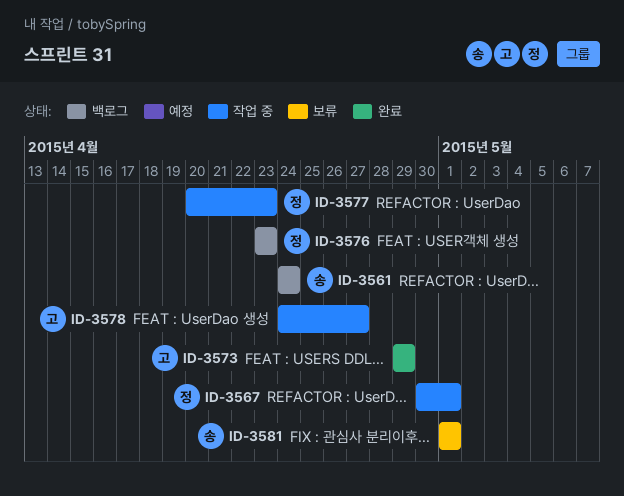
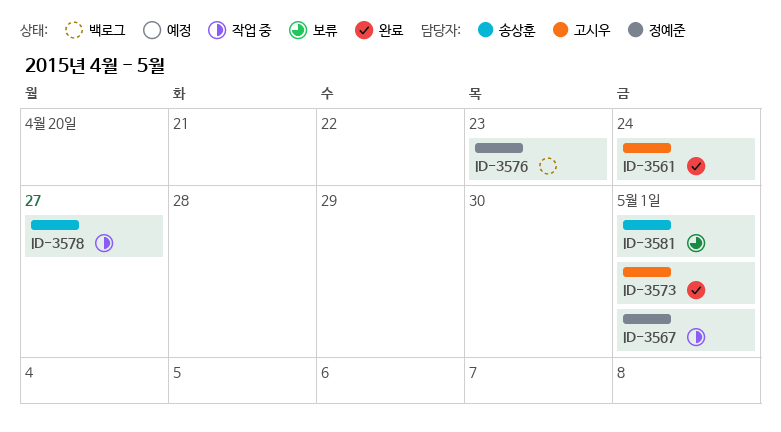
ID-3561, status: 백로그 -> 완료
ID-3561, owner: 송상훈 -> 고시우
ID-3573, due: Apr 29 -> May 1
ID-3577: present -> none
ID-3578, owner: 고시우 -> 송상훈

